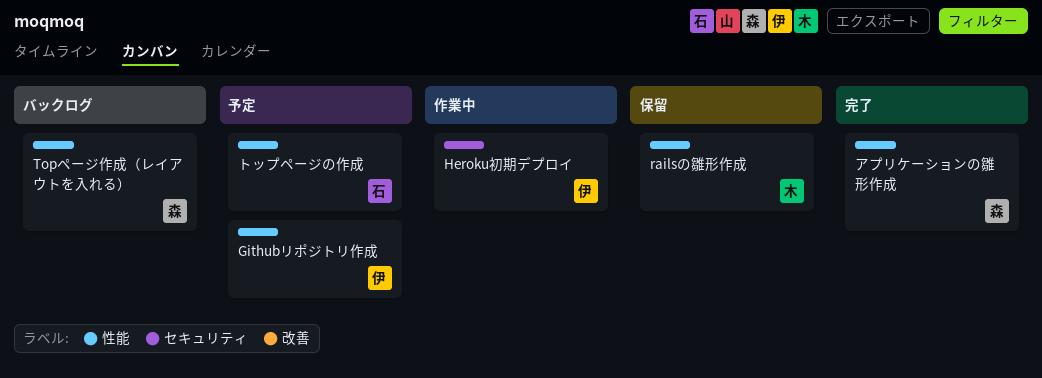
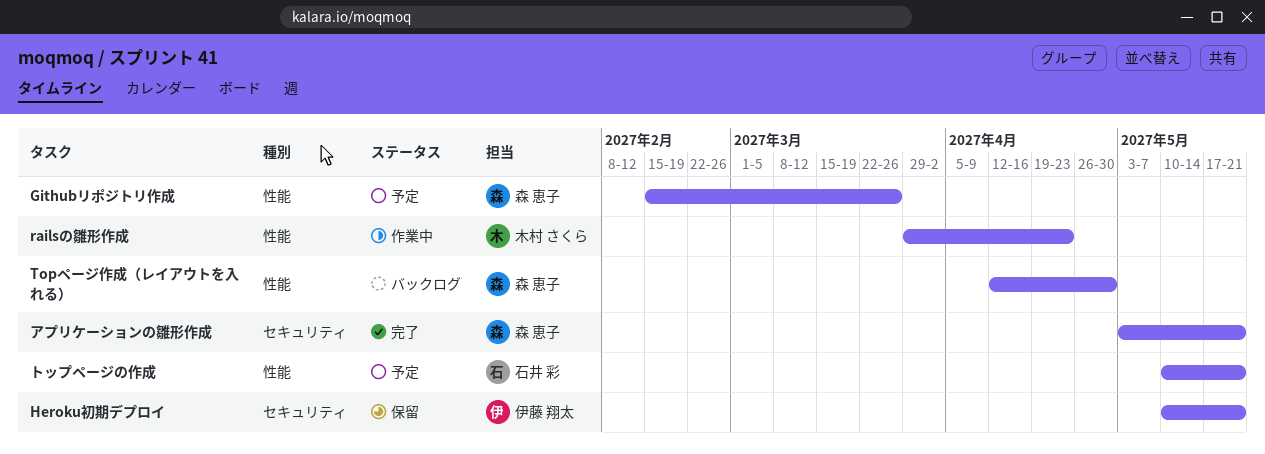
Githubリポジトリ作成, owner: 伊藤 翔太 -> 森 恵子
Heroku初期デプロイ, status: 作業中 -> 保留
railsの雛形作成, status: 保留 -> 作業中
アプリケーションの雛形作成, label: 性能 -> セキュリティ

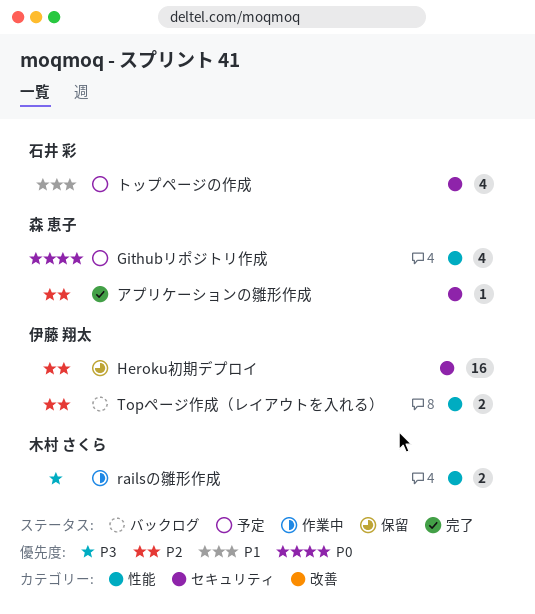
Topページ作成（レイアウトを入れる）, owner: 森 恵子 -> 伊藤 翔太
トップページの作成, label: 性能 -> セキュリティ

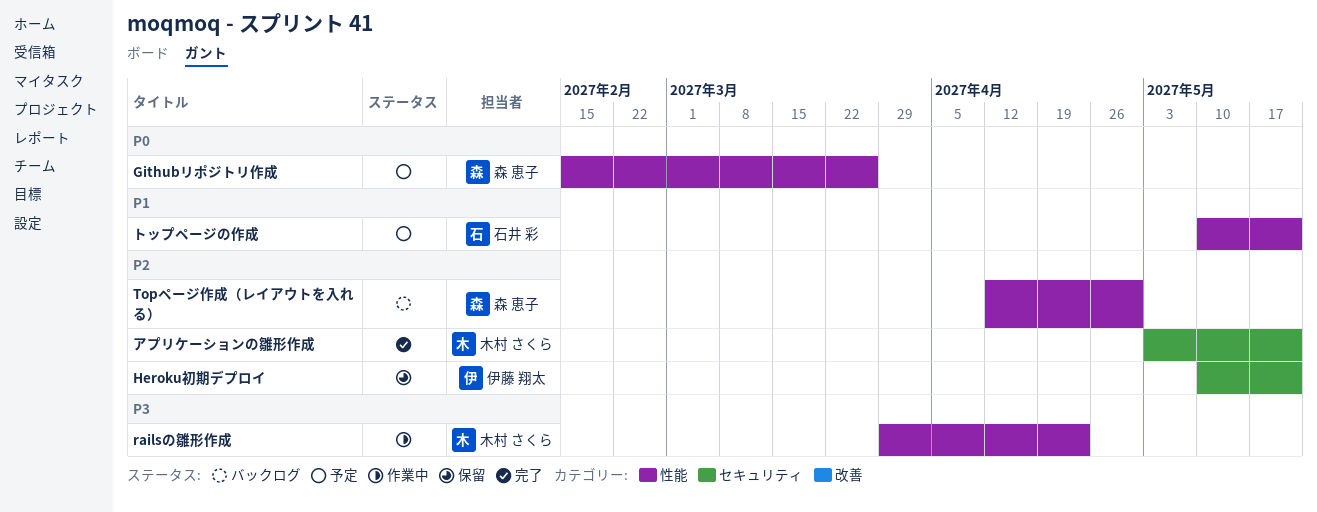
Topページ作成（レイアウトを入れる）, owner: 伊藤 翔太 -> 森 恵子
アプリケーションの雛形作成, owner: 森 恵子 -> 木村 さくら
トップページの作成, label: セキュリティ -> 性能

